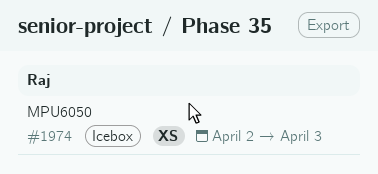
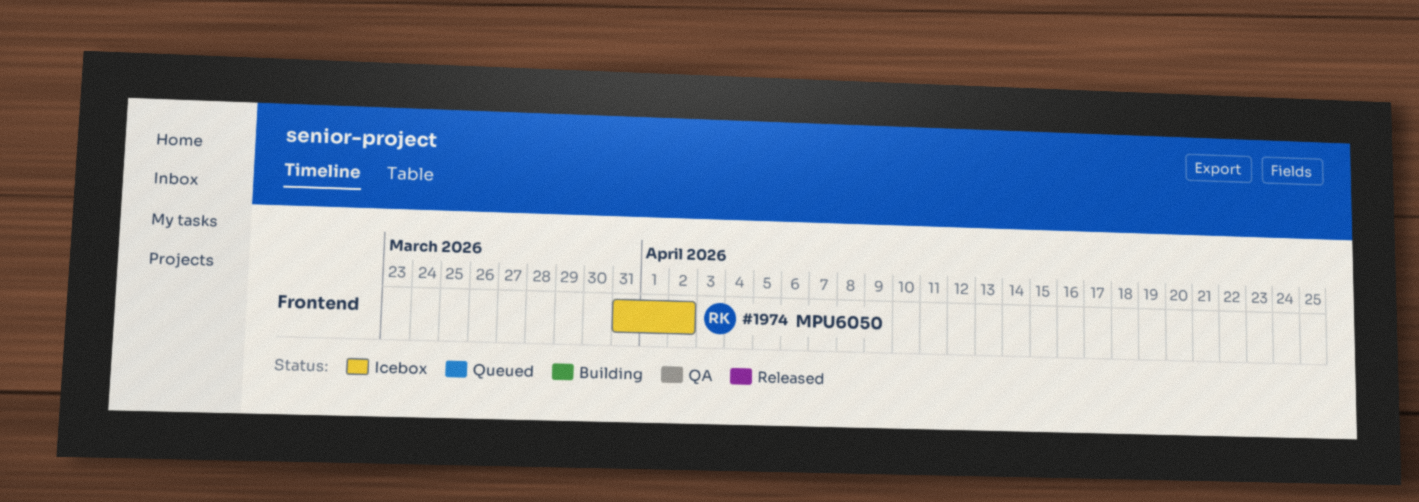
#1974, start: Apr 2 -> Mar 31
#1974, due: Apr 3 -> Apr 2

